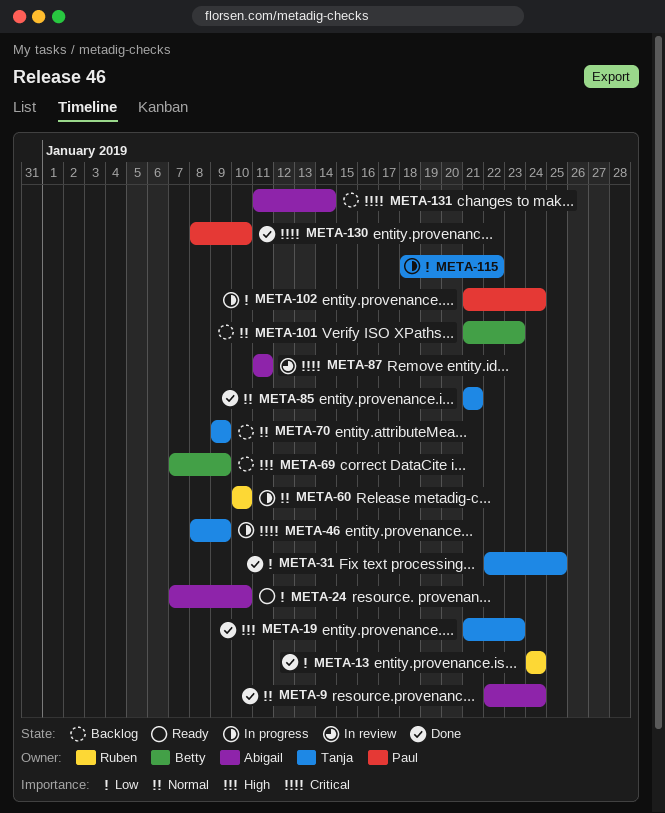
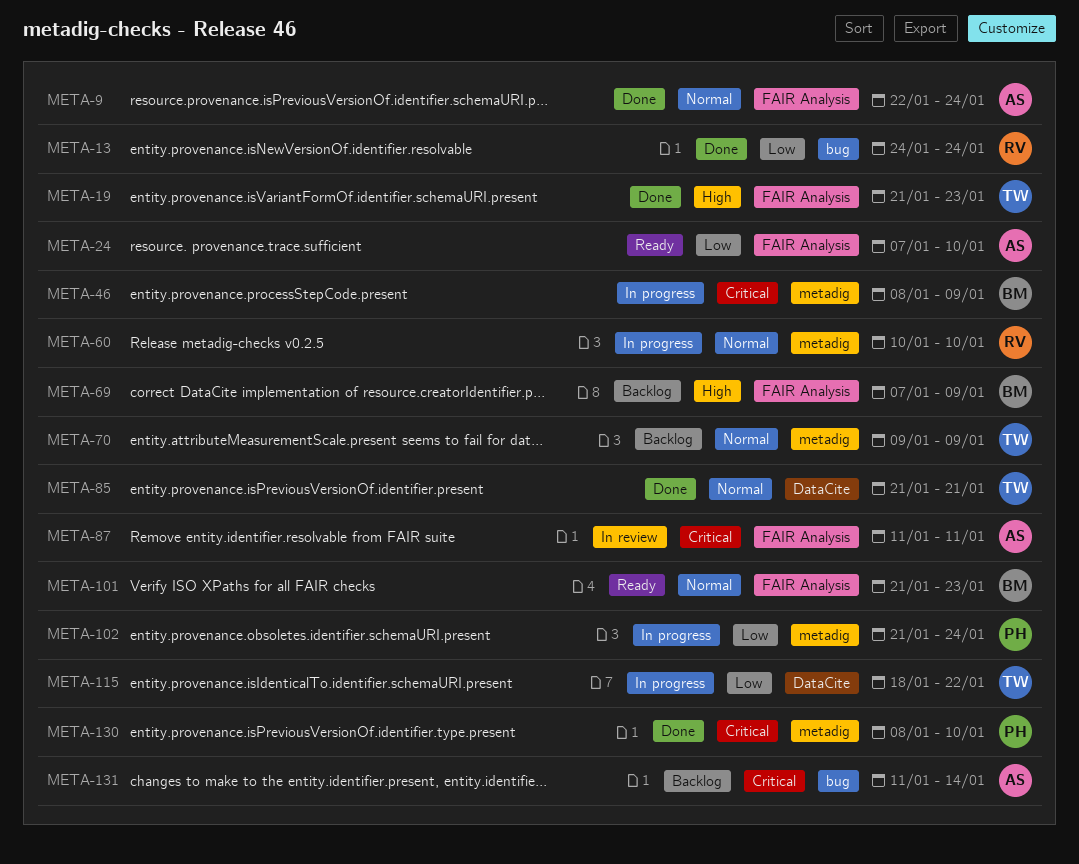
META-31: present -> none
META-46, owner: Tanja -> Betty
META-101, status: Backlog -> Ready

